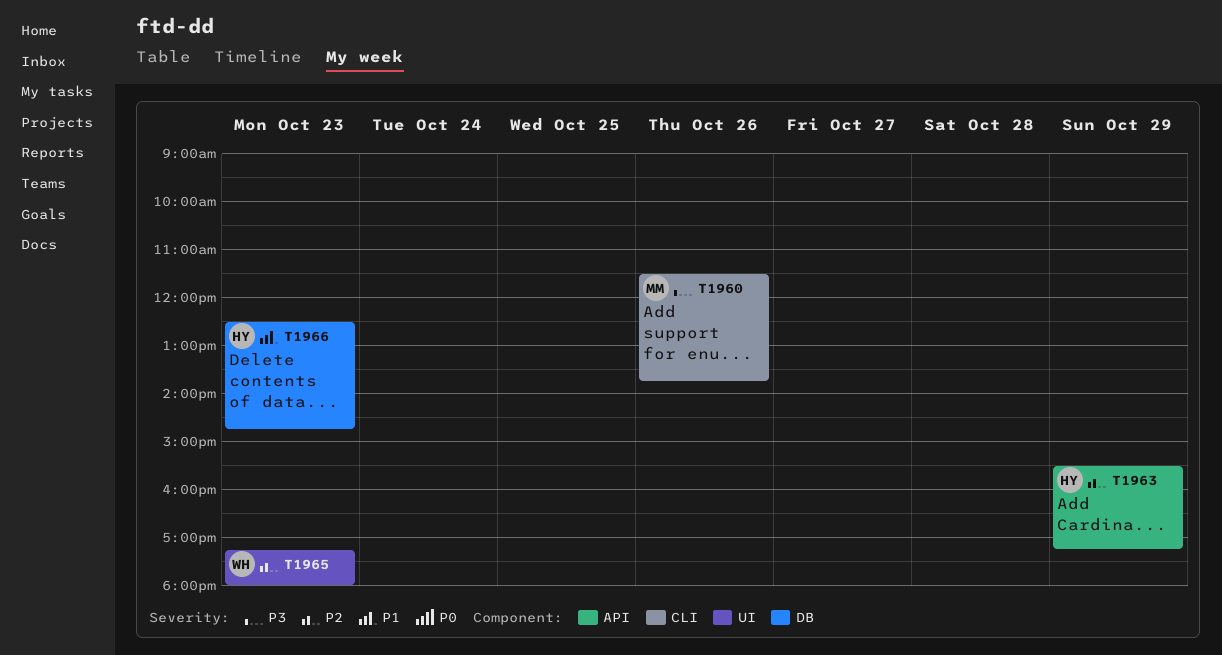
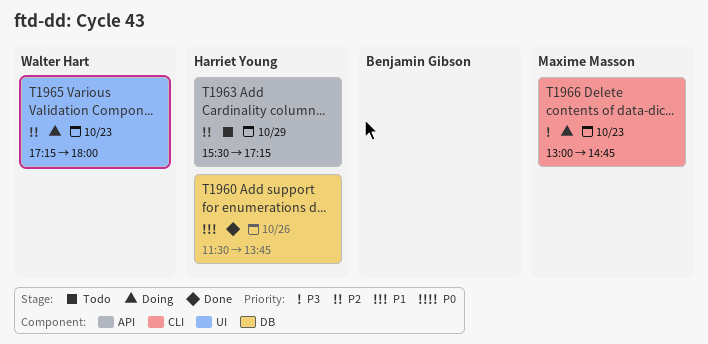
T1960, owner: Maxime Masson -> Harriet Young
T1960, priority: P3 -> P1
T1960, label: CLI -> DB
T1966, owner: Harriet Young -> Maxime Masson
T1966, priority: P1 -> P3
T1966, label: DB -> CLI
T1966, begins: 12:30 -> 13:00

